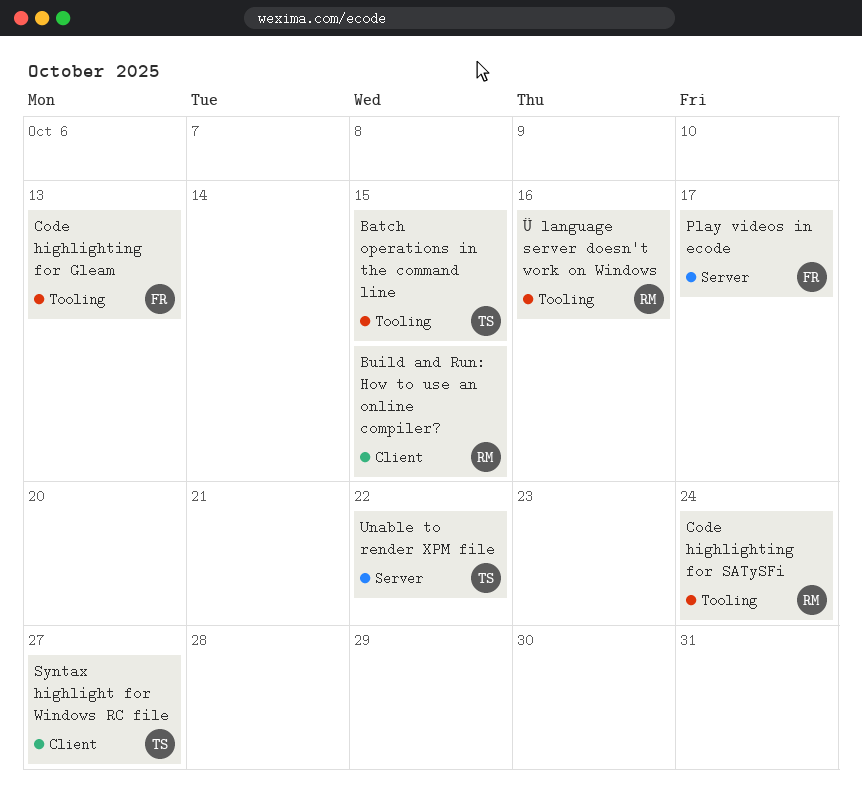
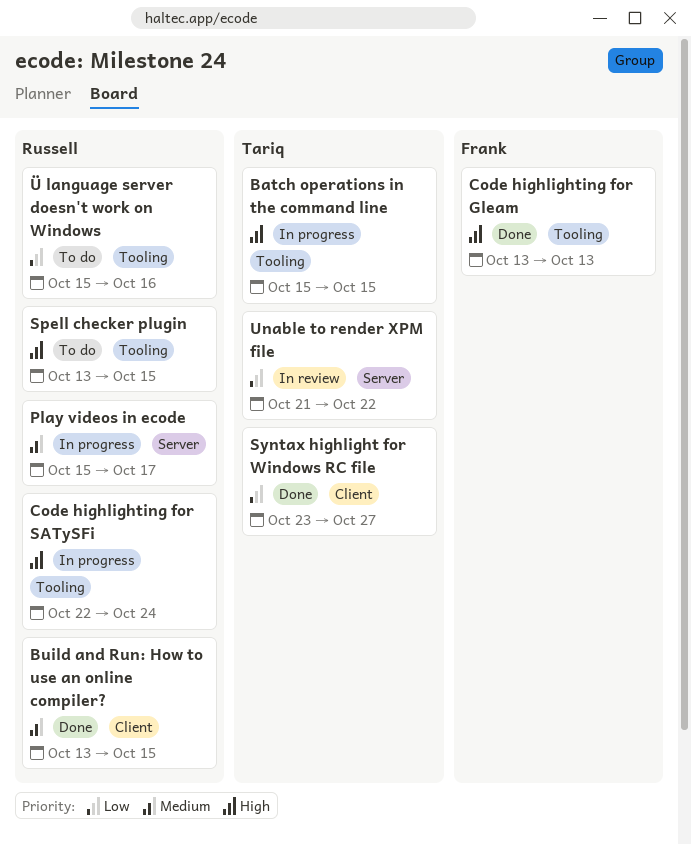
Play videos in ecode, owner: Frank -> Russell
Spell checker plugin: none -> present

